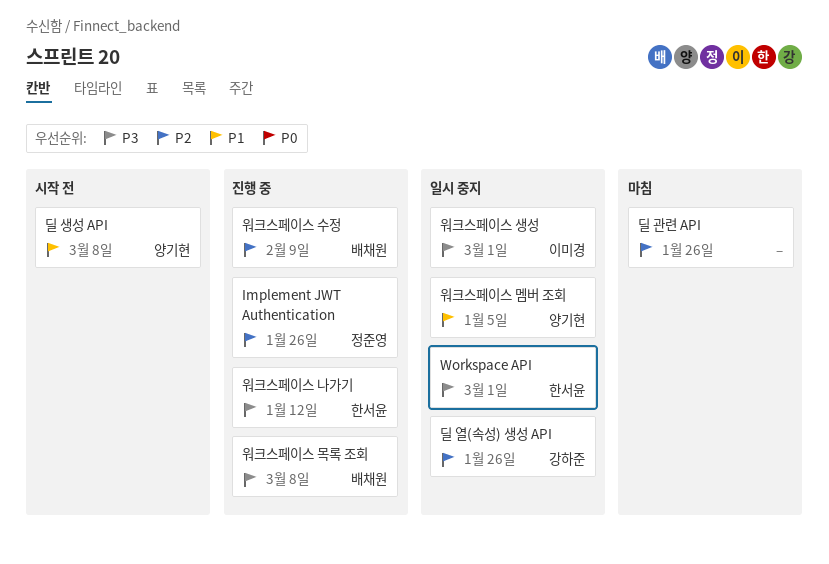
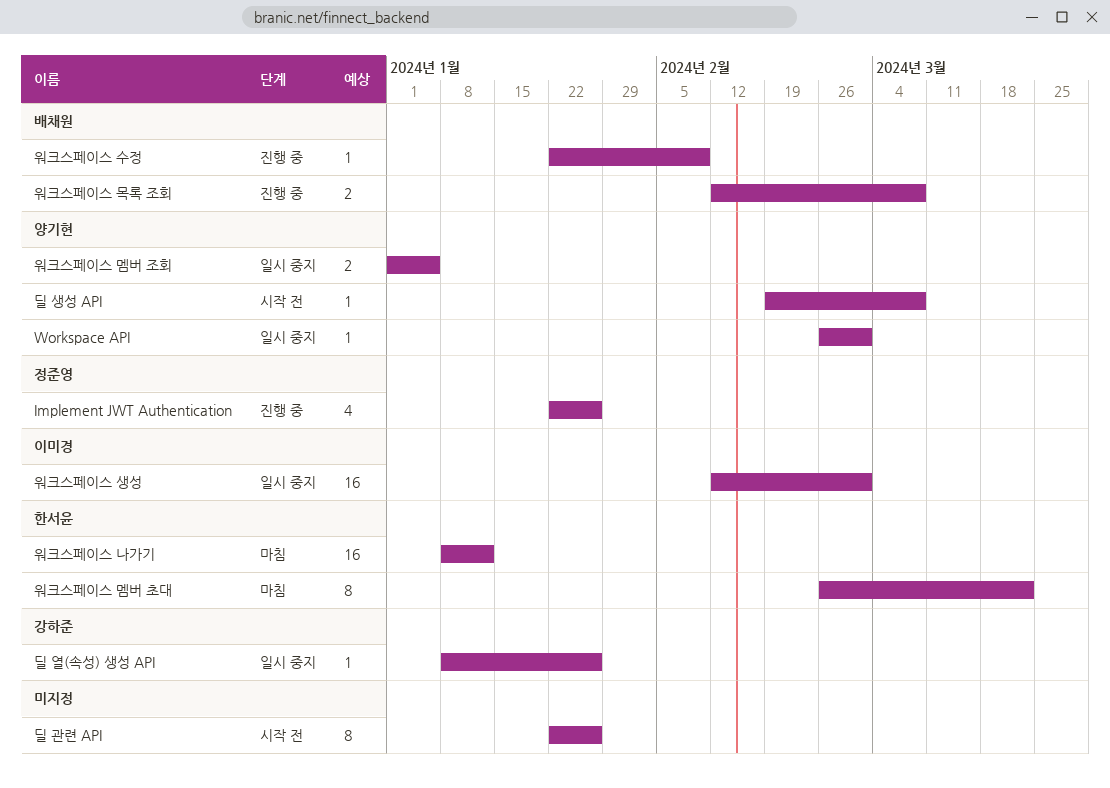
Workspace API, owner: 한서윤 -> 양기현
딜 관련 API, status: 마침 -> 시작 전
워크스페이스 나가기, status: 진행 중 -> 마침
워크스페이스 멤버 초대: none -> present

